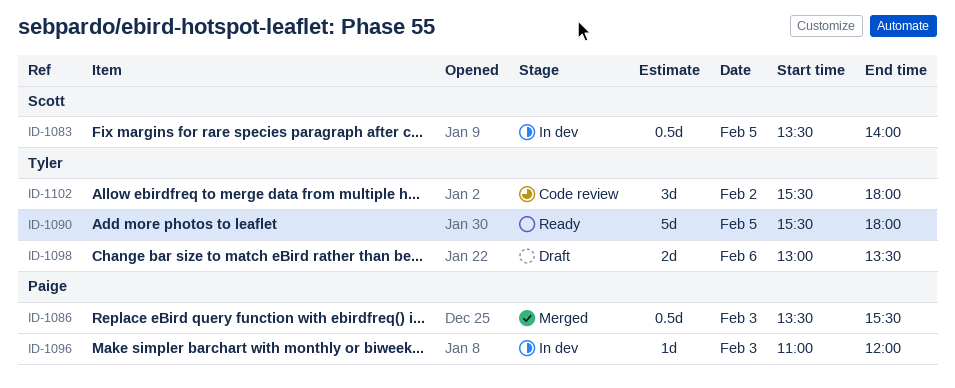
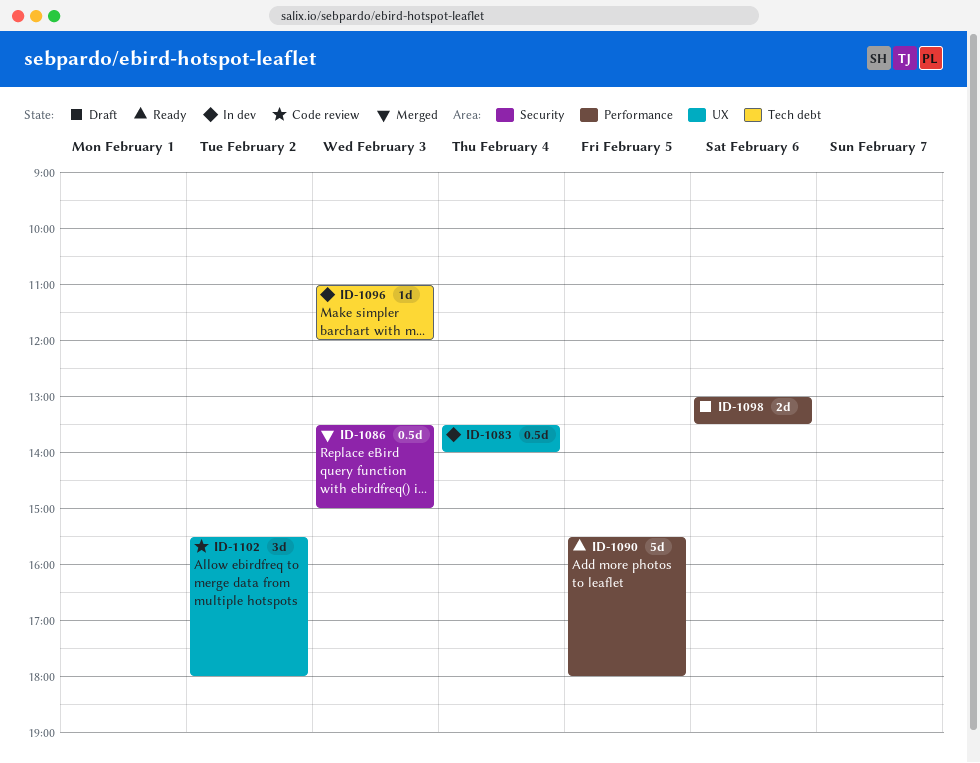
ID-1083, day: Feb 5 -> Feb 4
ID-1086, ends: 15:30 -> 15:00

